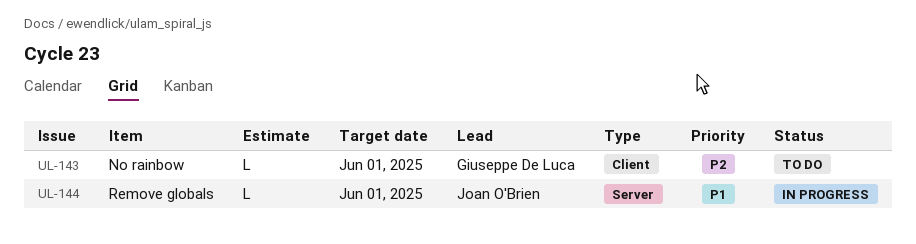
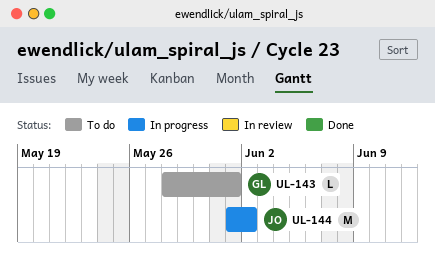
UL-144, estimate: L -> M
UL-144, due: Jun 1 -> Jun 2

